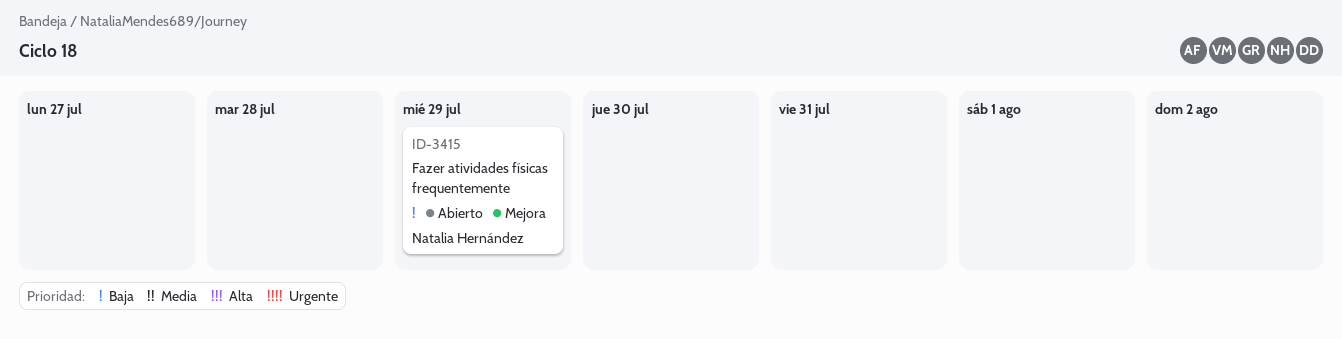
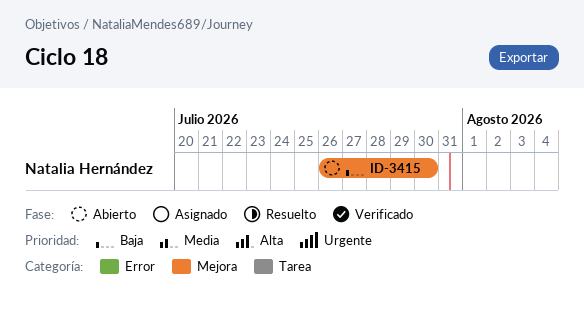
ID-3415, due: Jul 29 -> Jul 30

